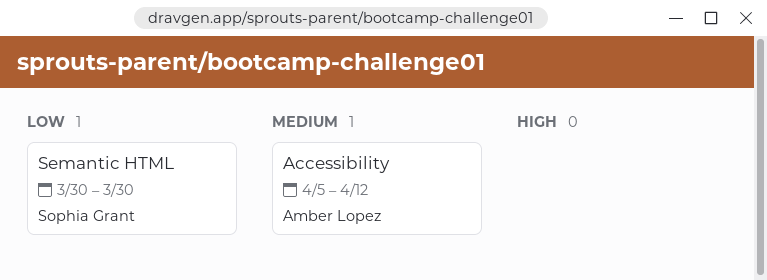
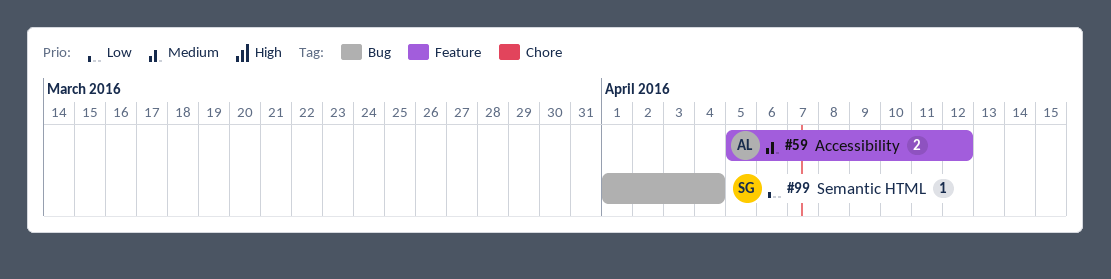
Semantic HTML, start: Mar 30 -> Apr 1
Semantic HTML, due: Mar 30 -> Apr 4

